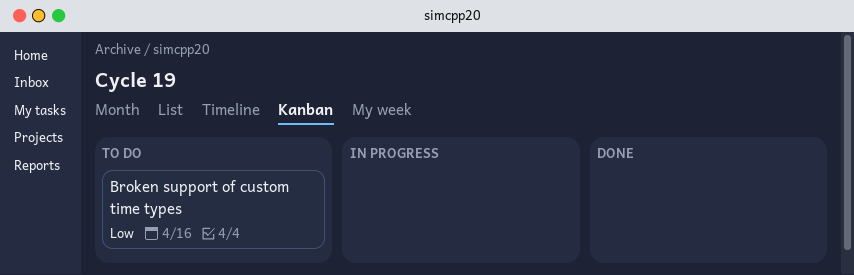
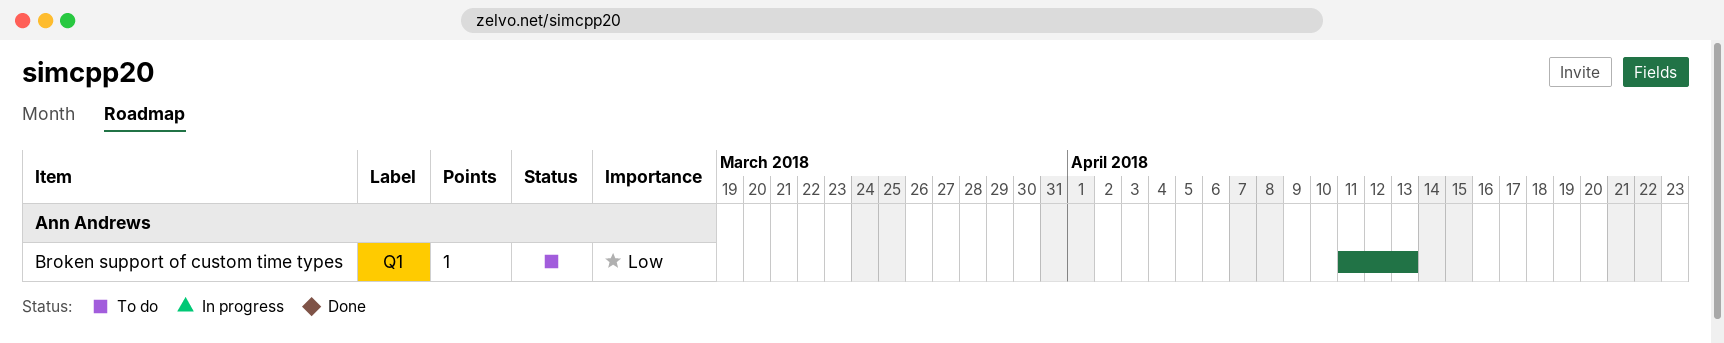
Broken support of custom time types, due: Apr 16 -> Apr 13

